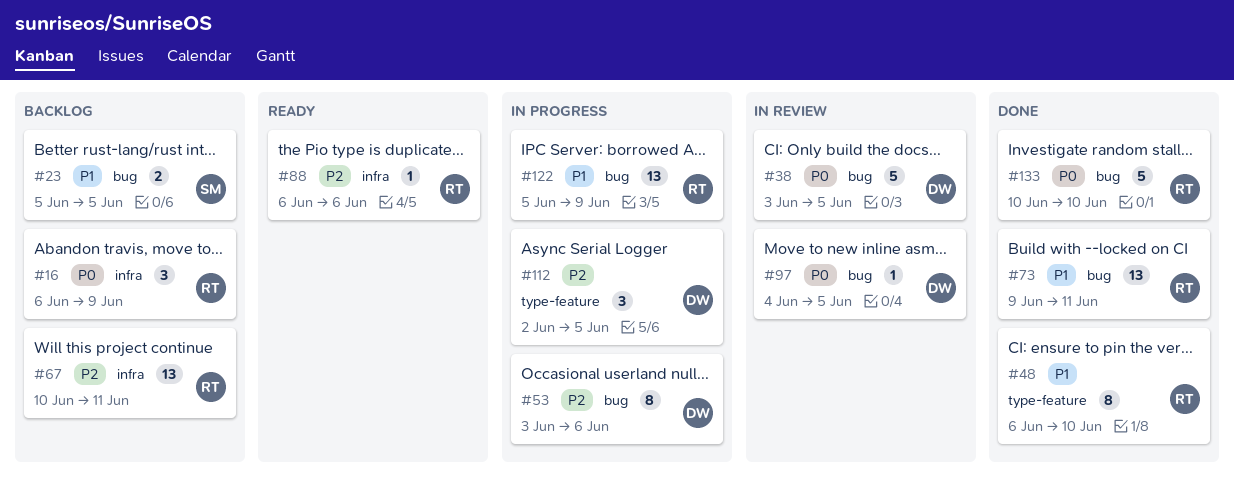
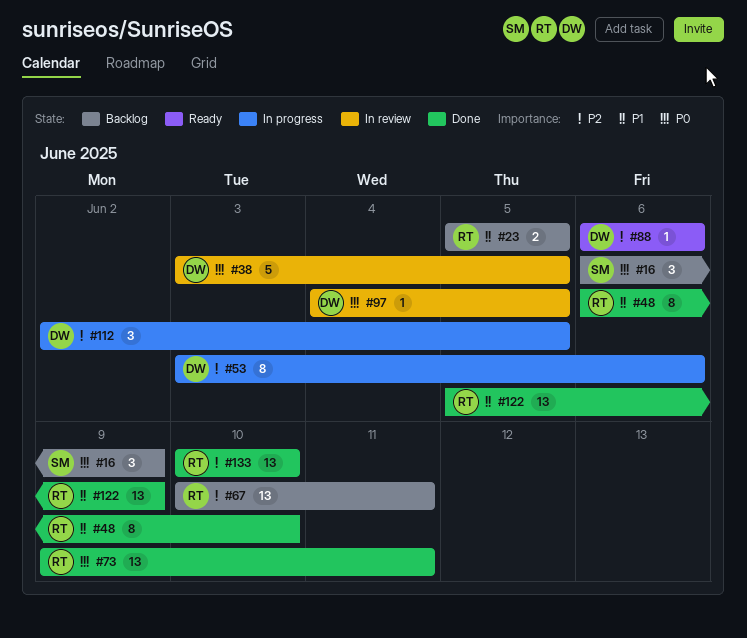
#16, owner: RT -> SM
#23, owner: SM -> RT
#73, priority: P1 -> P0
#88, owner: RT -> DW
#122, status: In progress -> Done
#133, priority: P0 -> P2
#133, estimate: 5 -> 13

